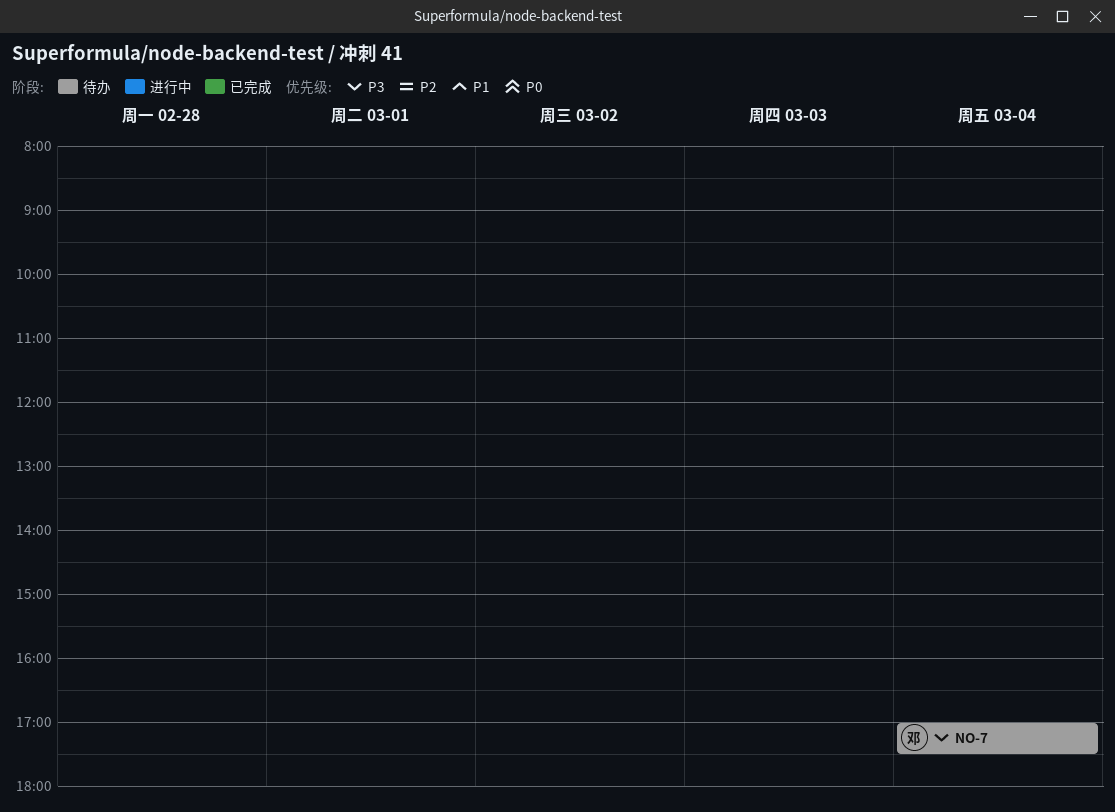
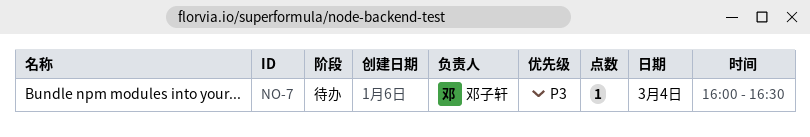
NO-7, begins: 17:00 -> 16:00
NO-7, ends: 17:30 -> 16:30

